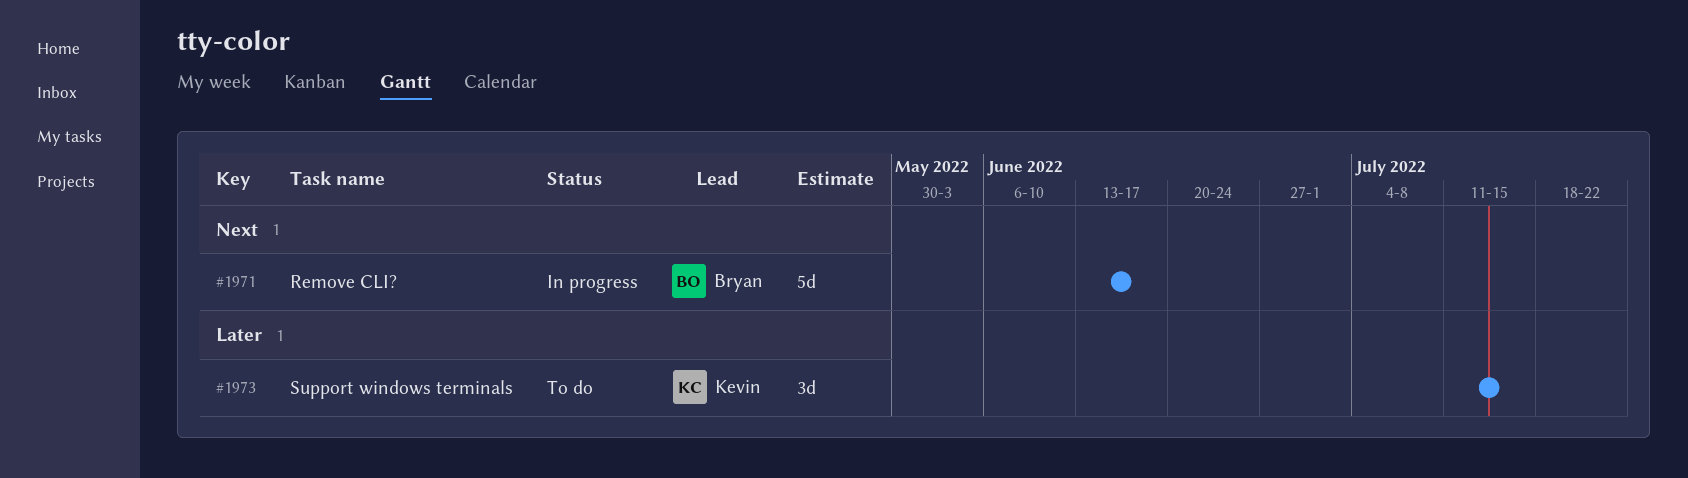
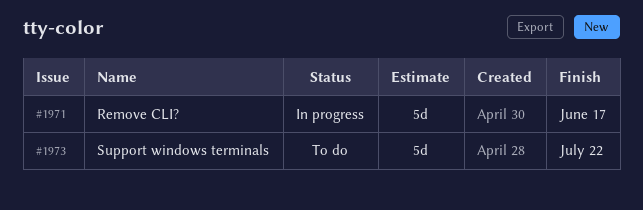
#1973, estimate: 3d -> 5d
#1973, due: Jul 15 -> Jul 22

